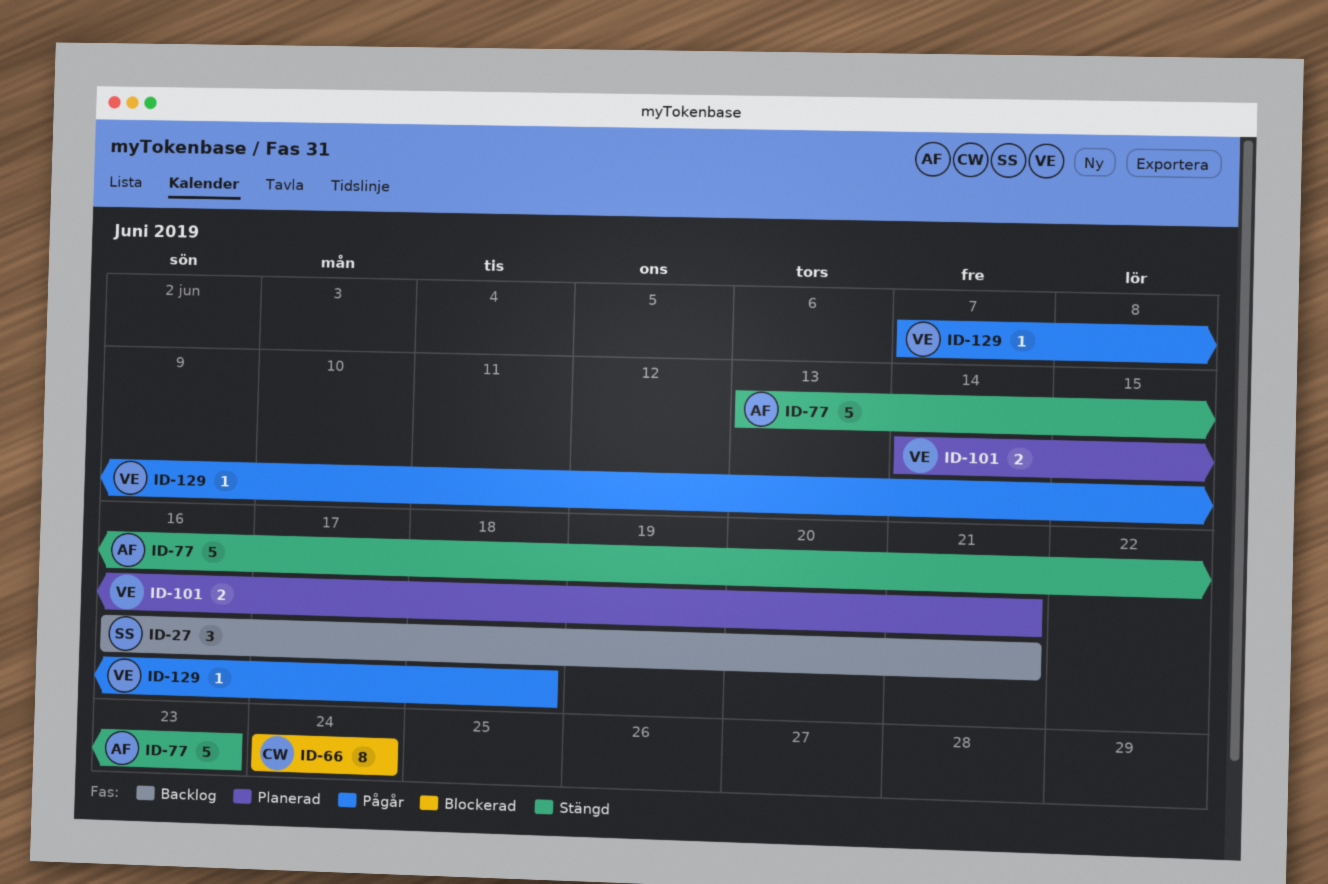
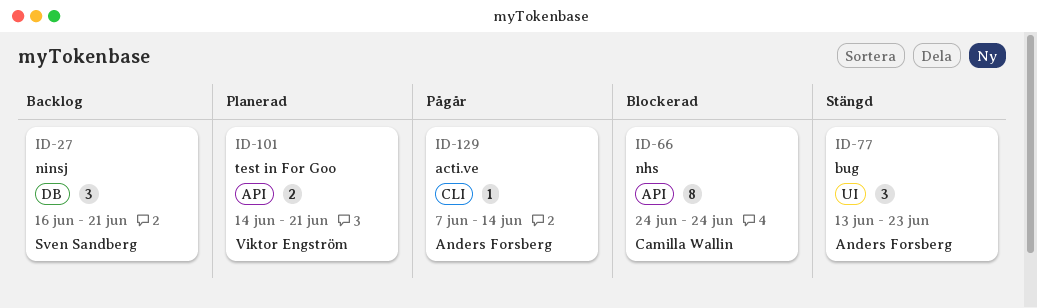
ID-77, estimate: 5 -> 3
ID-129, owner: Viktor Engström -> Anders Forsberg
ID-129, due: Jun 18 -> Jun 14

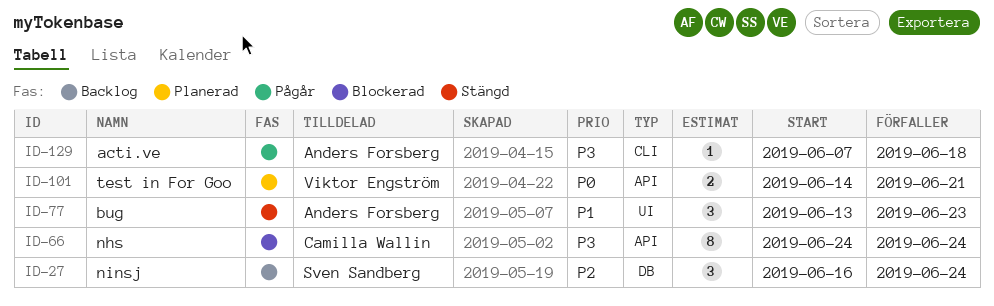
ID-27, due: Jun 21 -> Jun 24
ID-129, due: Jun 14 -> Jun 18

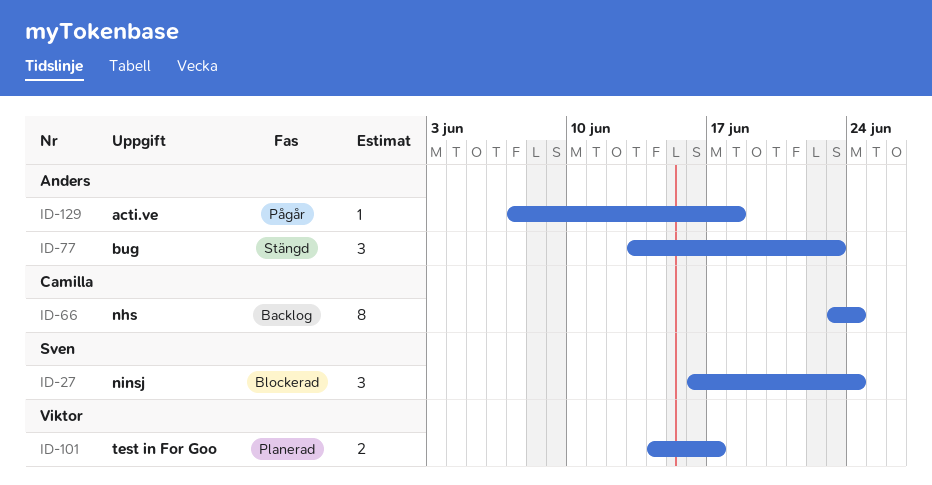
ID-27, status: Backlog -> Blockerad
ID-66, status: Blockerad -> Backlog
ID-66, start: Jun 24 -> Jun 23
ID-101, due: Jun 21 -> Jun 17

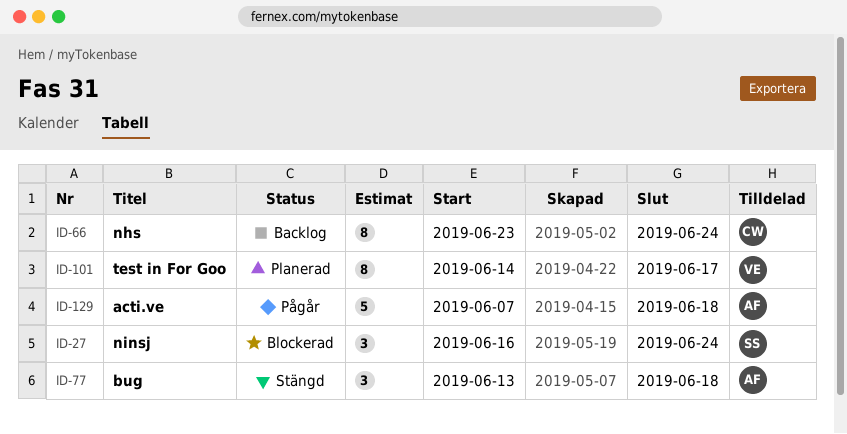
ID-77, due: Jun 23 -> Jun 18
ID-101, estimate: 2 -> 8
ID-129, estimate: 1 -> 5

